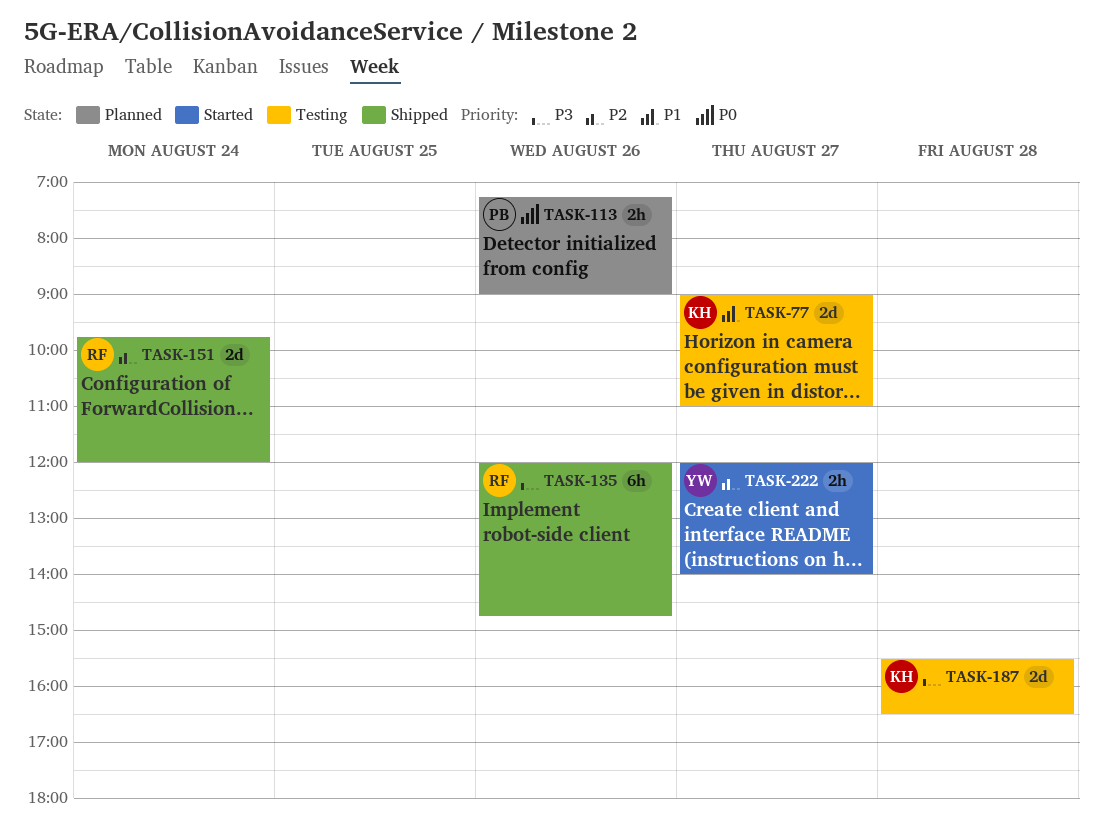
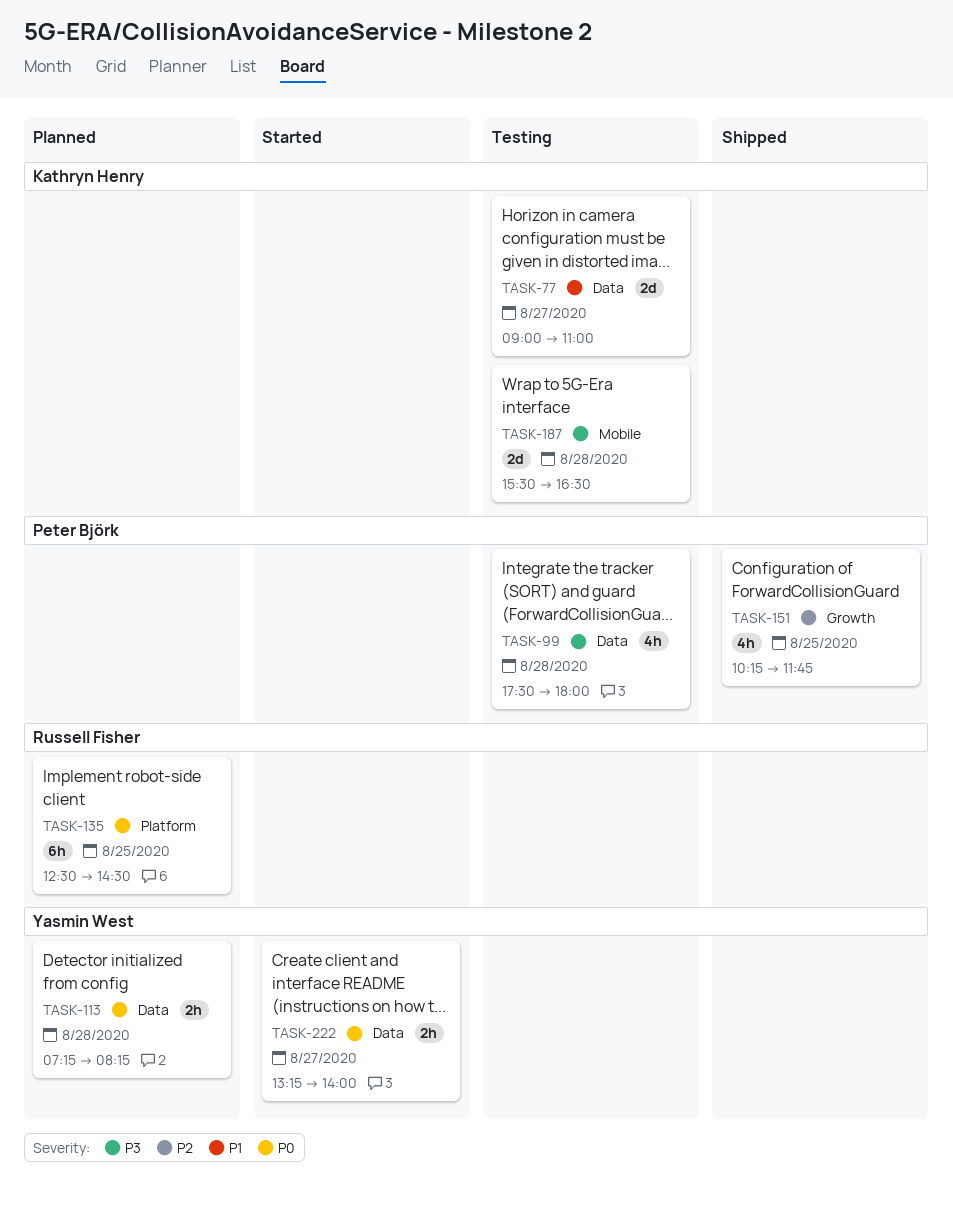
TASK-99: none -> present
TASK-113, owner: Peter Björk -> Yasmin West
TASK-113, day: Aug 26 -> Aug 28
TASK-113, ends: 09:00 -> 08:15
TASK-135, status: Shipped -> Planned
TASK-135, priority: P3 -> P0
TASK-135, day: Aug 26 -> Aug 25
TASK-135, begins: 12:00 -> 12:30
TASK-135, ends: 14:45 -> 14:30
TASK-151, owner: Russell Fisher -> Peter Björk
TASK-151, estimate: 2d -> 4h
TASK-151, day: Aug 24 -> Aug 25
TASK-151, begins: 09:45 -> 10:15
TASK-151, ends: 12:00 -> 11:45
TASK-222, priority: P2 -> P0
TASK-222, begins: 12:00 -> 13:15

